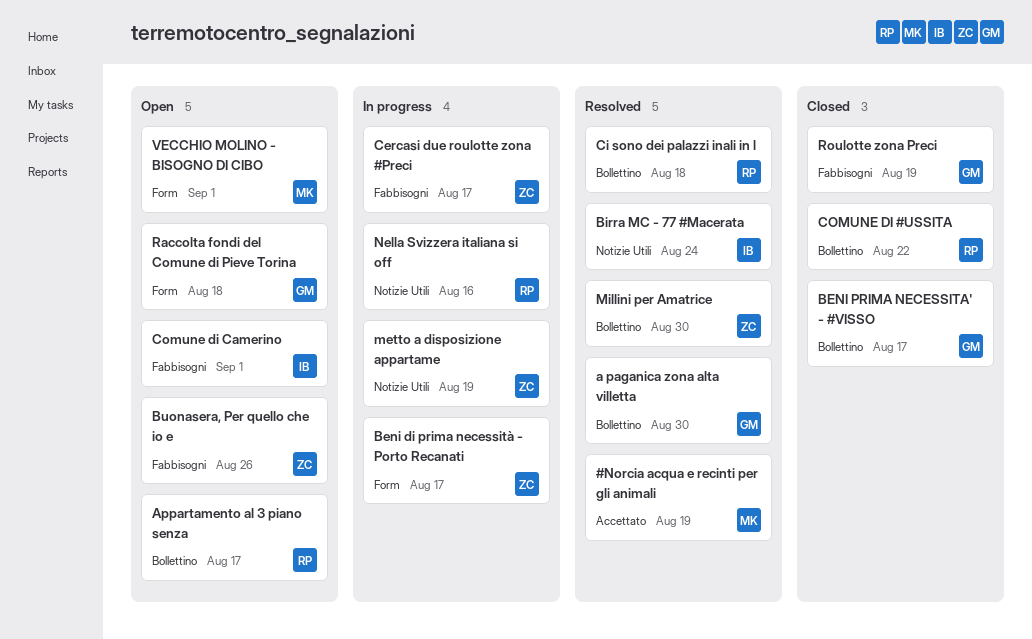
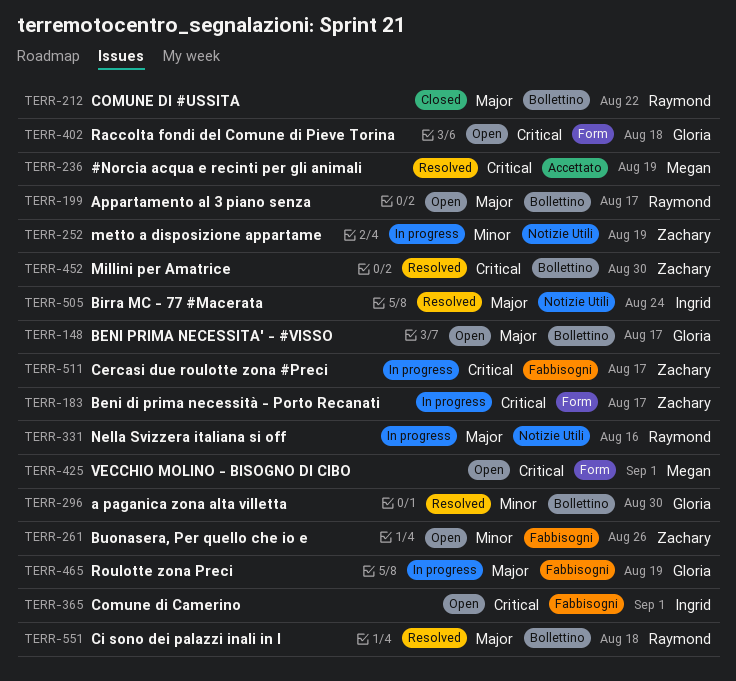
BENI PRIMA NECESSITA' - #VISSO, status: Closed -> Open
Roulotte zona Preci, status: Closed -> In progress

